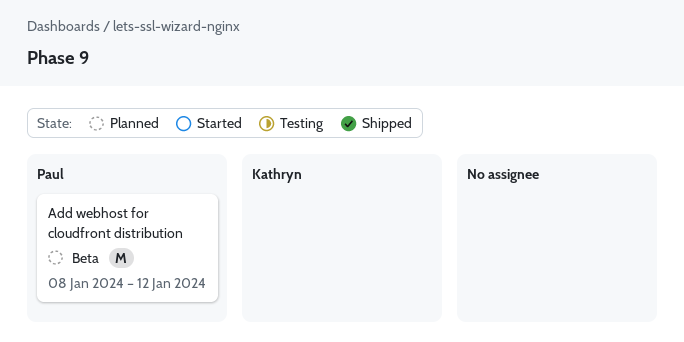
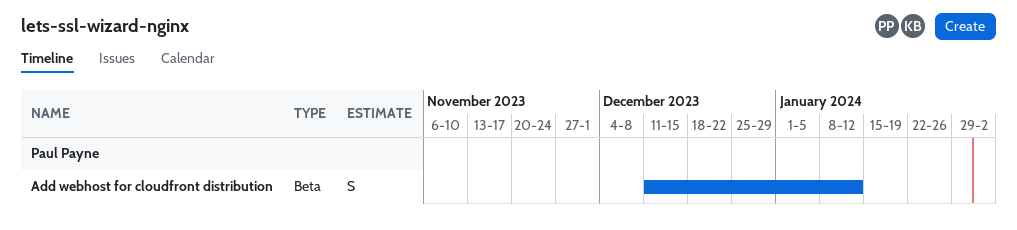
Add webhost for cloudfront distribution, estimate: M -> S
Add webhost for cloudfront distribution, start: Jan 8 -> Dec 11

